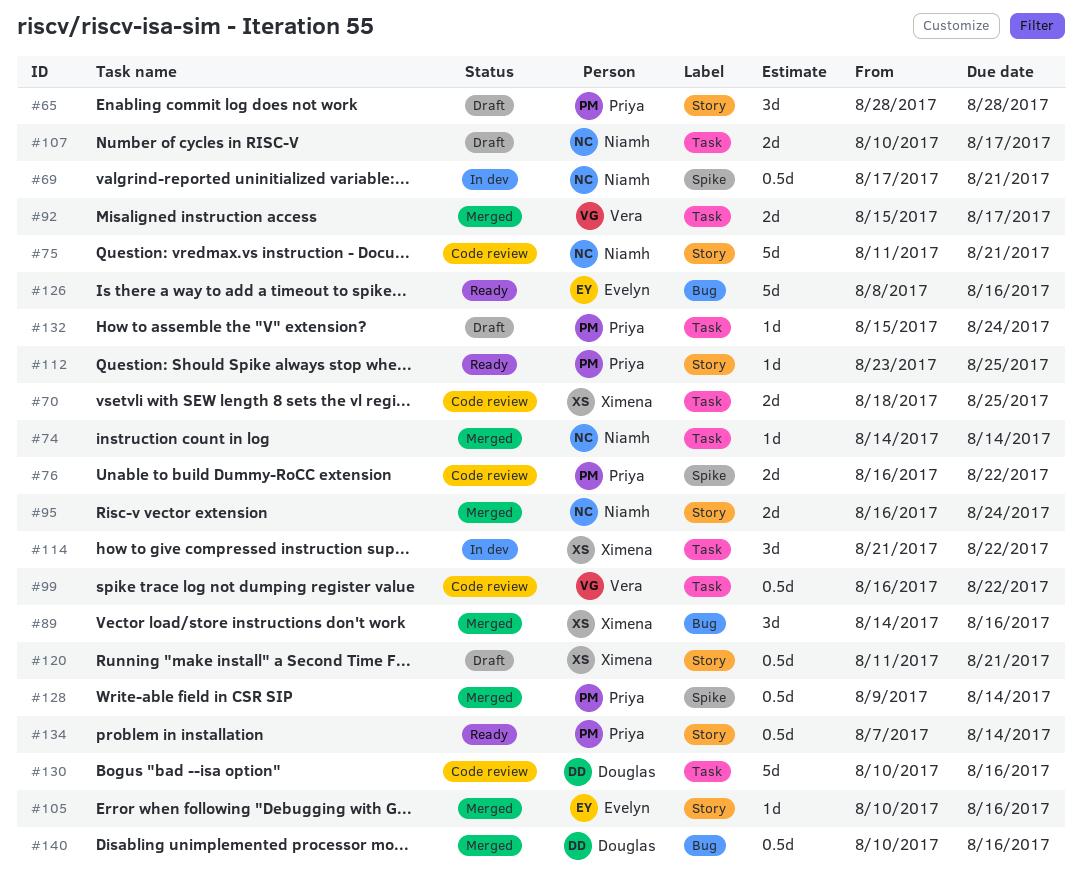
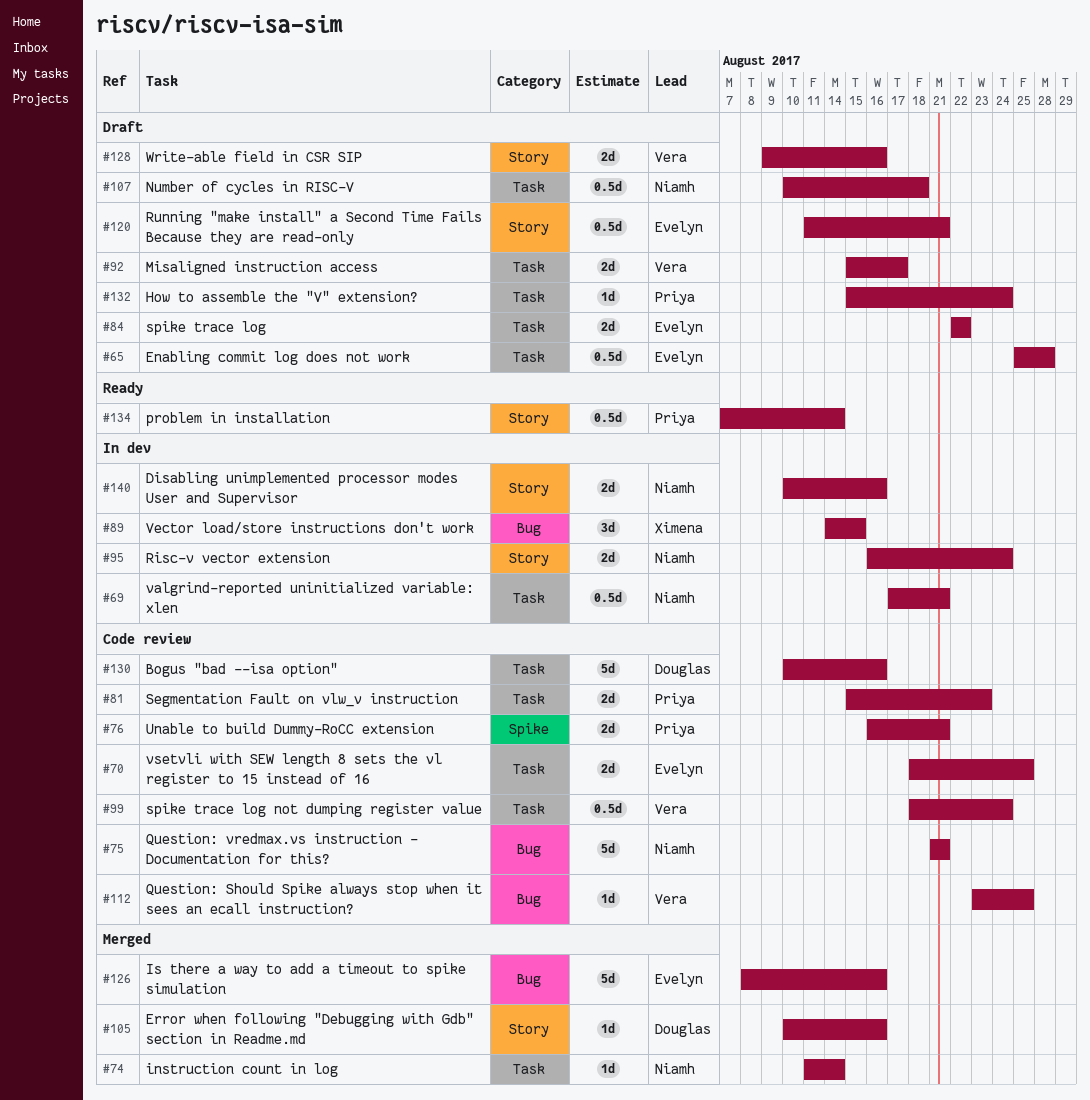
#65, owner: Priya -> Evelyn
#65, label: Story -> Task
#65, estimate: 3d -> 0.5d
#65, start: Aug 28 -> Aug 25
#69, label: Spike -> Task
#70, owner: Ximena -> Evelyn
#74, start: Aug 14 -> Aug 11
#75, label: Story -> Bug
#75, start: Aug 11 -> Aug 21
#76, due: Aug 22 -> Aug 21
#81: none -> present
#84: none -> present
#89, status: Merged -> In dev
#89, due: Aug 16 -> Aug 15
#92, status: Merged -> Draft
#95, status: Merged -> In dev
#99, start: Aug 16 -> Aug 18
#99, due: Aug 22 -> Aug 24
#105, owner: Evelyn -> Douglas
#107, estimate: 2d -> 0.5d
#107, due: Aug 17 -> Aug 18
#112, status: Ready -> Code review
#112, owner: Priya -> Vera
#112, label: Story -> Bug
#114: present -> none
#120, owner: Ximena -> Evelyn
#126, status: Ready -> Merged
#128, status: Merged -> Draft
#128, owner: Priya -> Vera
#128, label: Spike -> Story
#128, estimate: 0.5d -> 2d
#128, due: Aug 14 -> Aug 16
#140, status: Merged -> In dev
#140, owner: Douglas -> Niamh
#140, label: Bug -> Story
#140, estimate: 0.5d -> 2d

